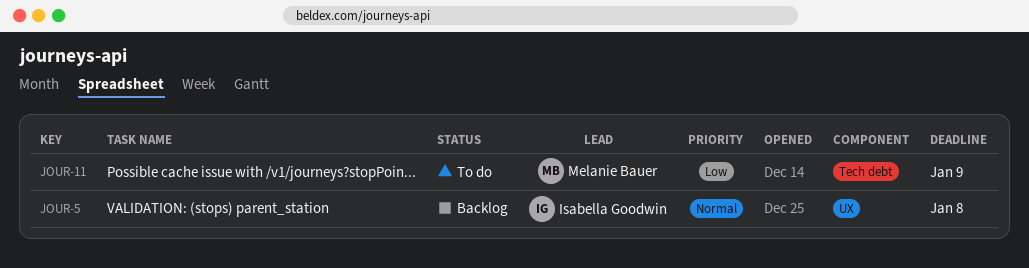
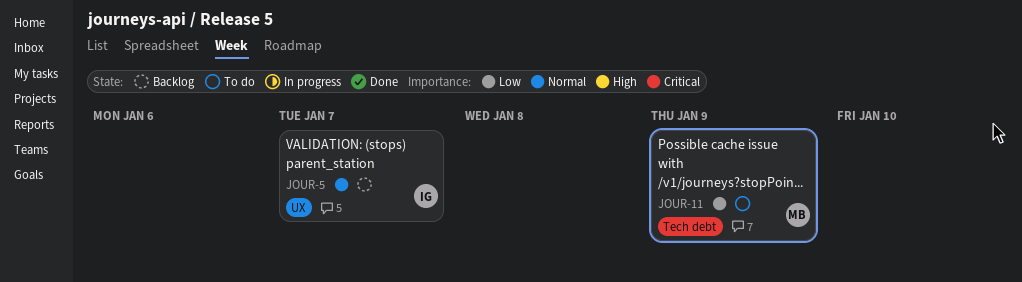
JOUR-5, due: Jan 8 -> Jan 7

